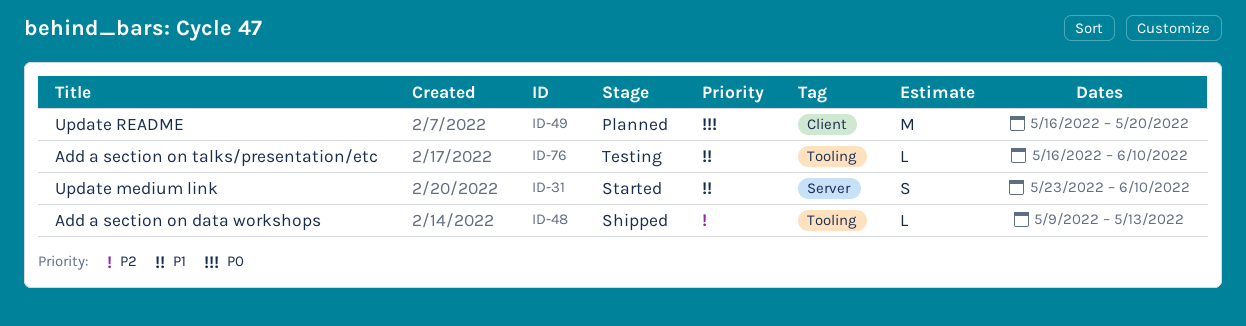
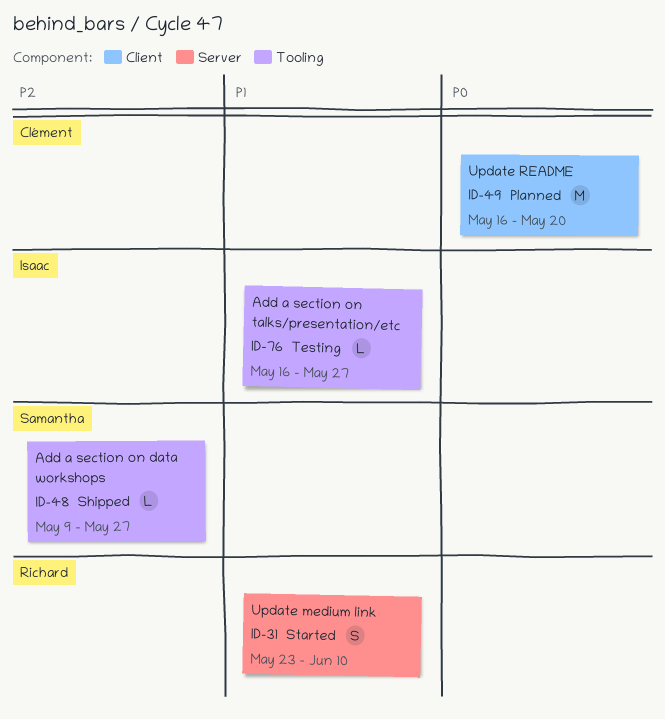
ID-48, due: May 13 -> May 27
ID-76, due: Jun 10 -> May 27

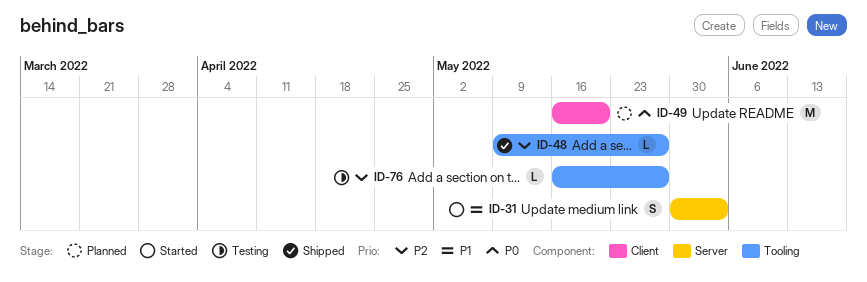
ID-31, start: May 23 -> May 30
ID-31, due: Jun 10 -> Jun 3
ID-76, priority: P1 -> P2

